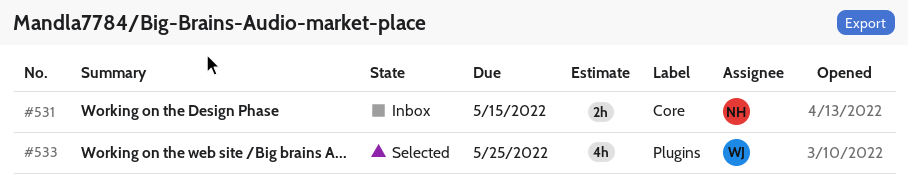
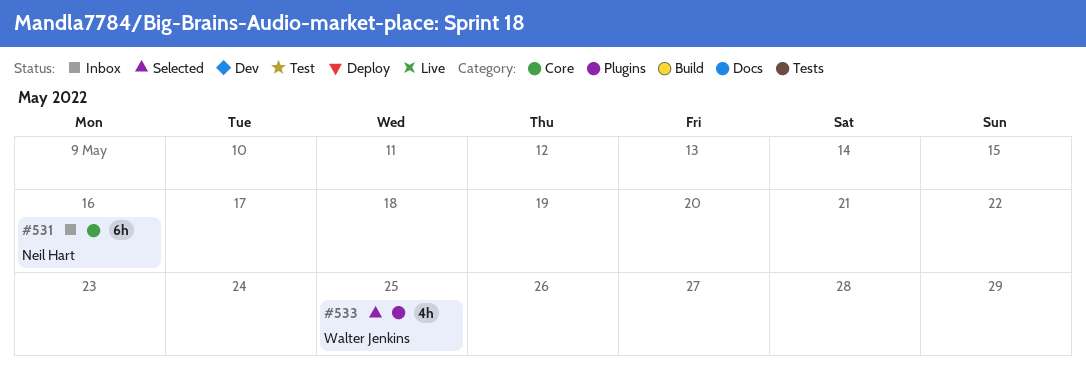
#531, estimate: 2h -> 6h
#531, due: May 15 -> May 16

